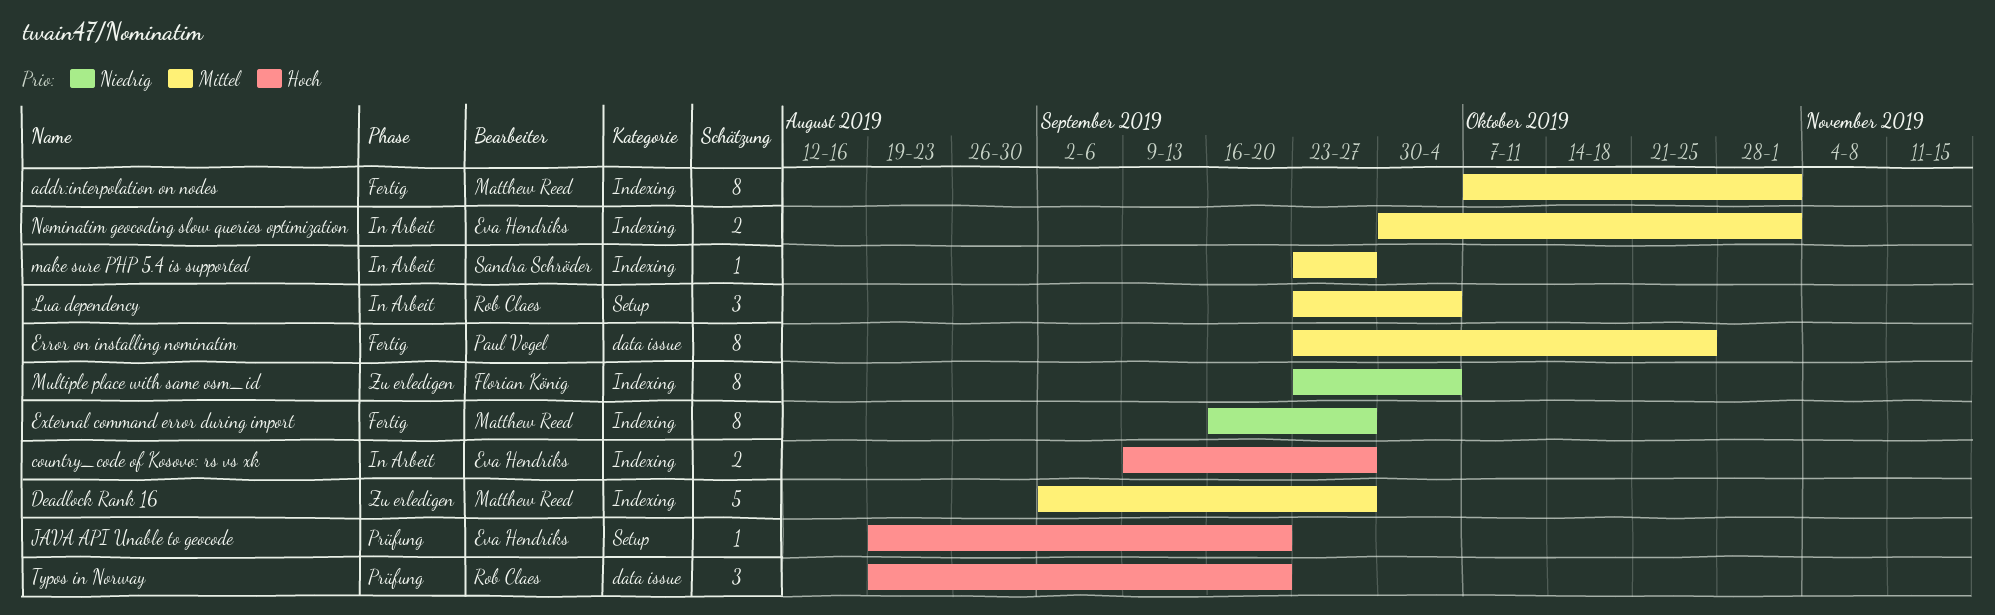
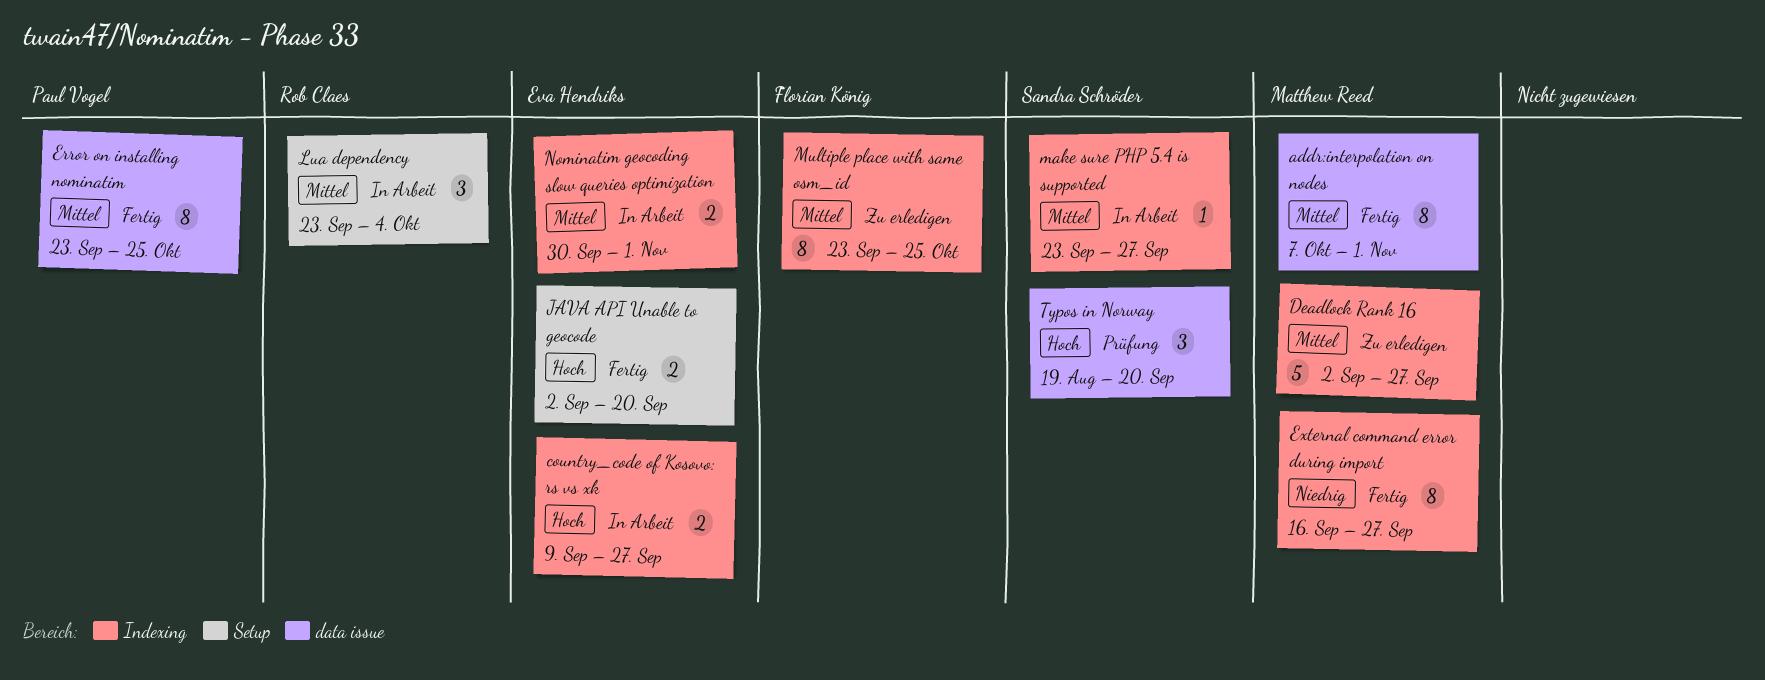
addr:interpolation on nodes, label: Indexing -> data issue
JAVA API Unable to geocode, status: Prüfung -> Fertig
JAVA API Unable to geocode, estimate: 1 -> 2
JAVA API Unable to geocode, start: Aug 19 -> Sep 2
Multiple place with same osm_id, priority: Niedrig -> Mittel
Multiple place with same osm_id, due: Oct 4 -> Oct 25
Typos in Norway, owner: Rob Claes -> Sandra Schröder

